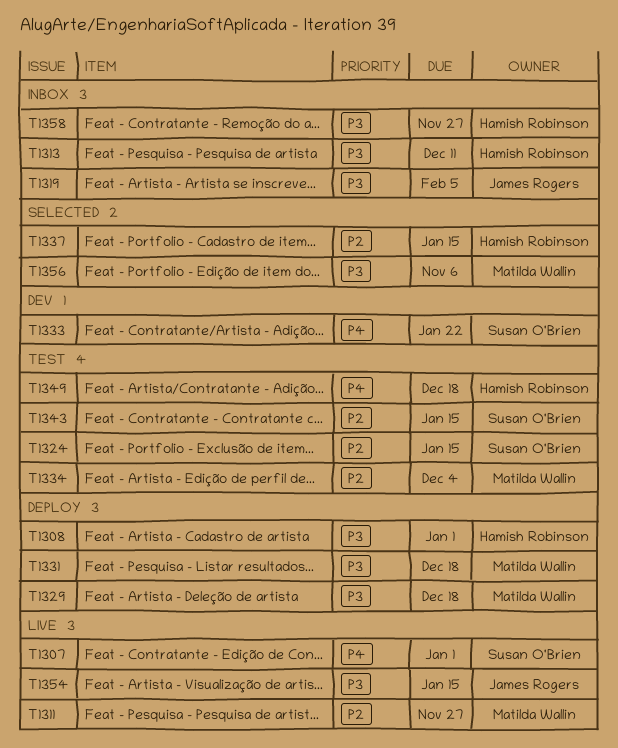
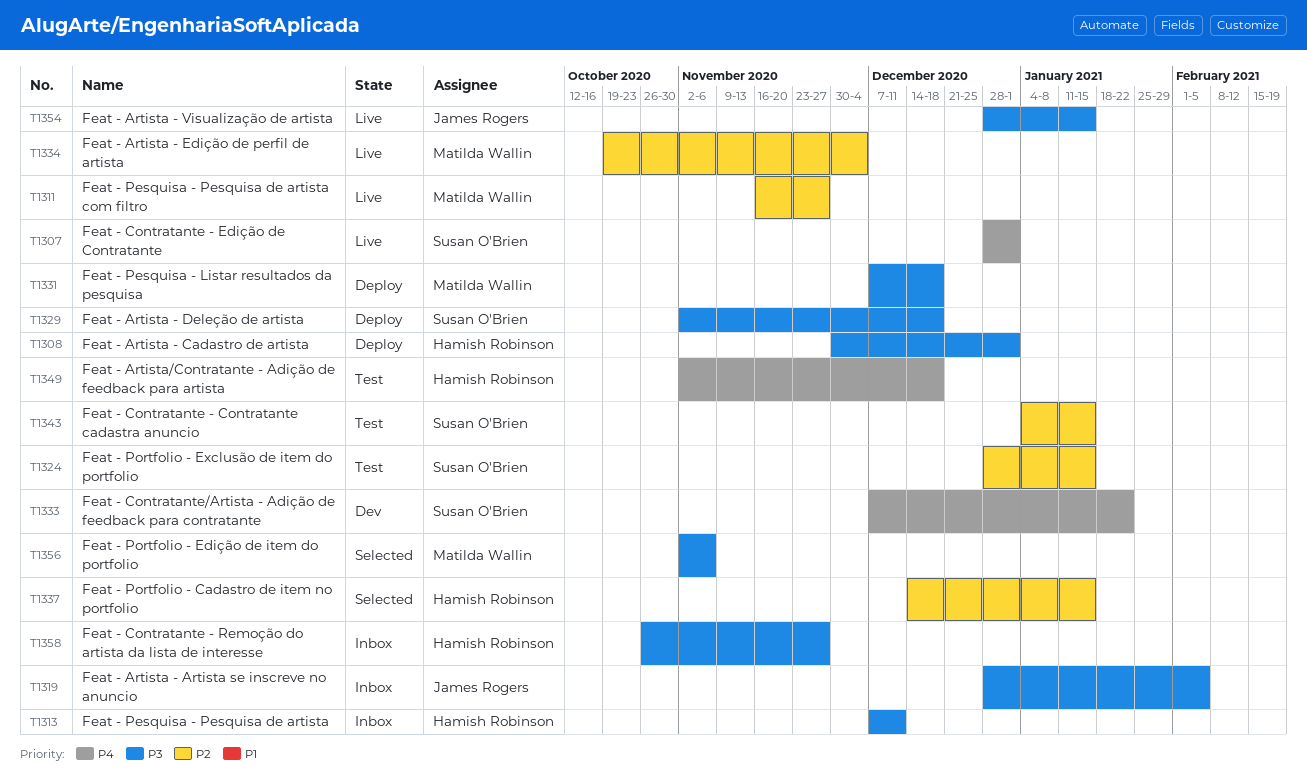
T1329, owner: Matilda Wallin -> Susan O'Brien
T1334, status: Test -> Live

